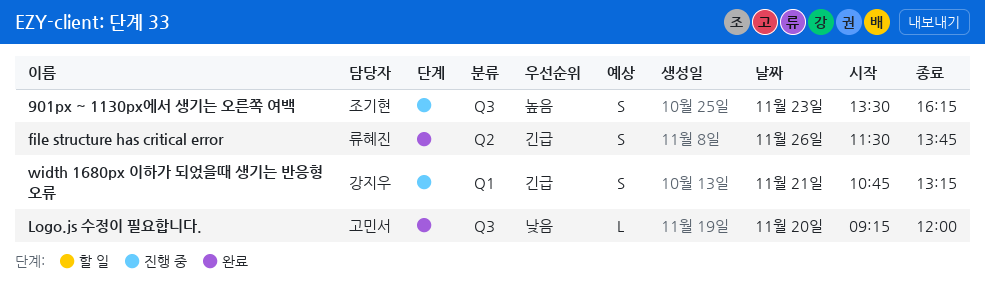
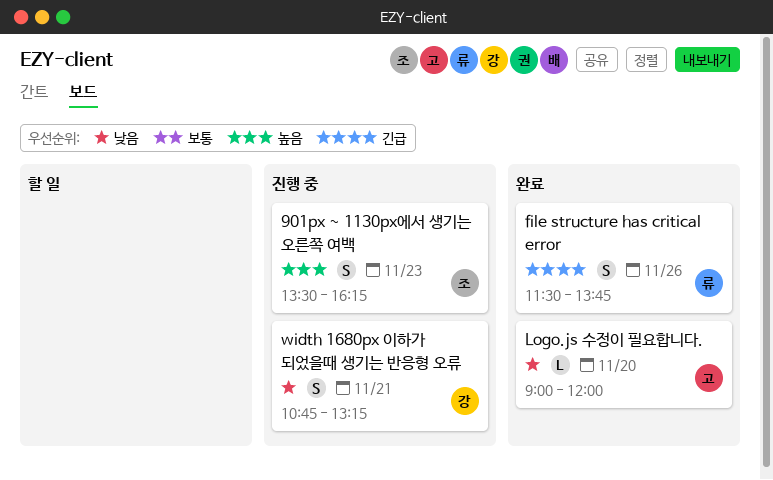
Logo.js 수정이 필요합니다., begins: 09:15 -> 09:00
width 1680px 이하가 되었을때 생기는 반응형 오류, priority: 긴급 -> 낮음

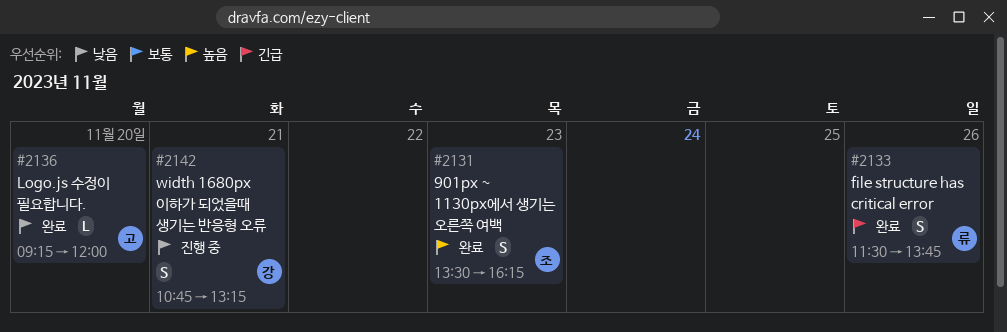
901px ~ 1130px에서 생기는 오른쪽 여백, status: 진행 중 -> 완료
Logo.js 수정이 필요합니다., begins: 09:00 -> 09:15

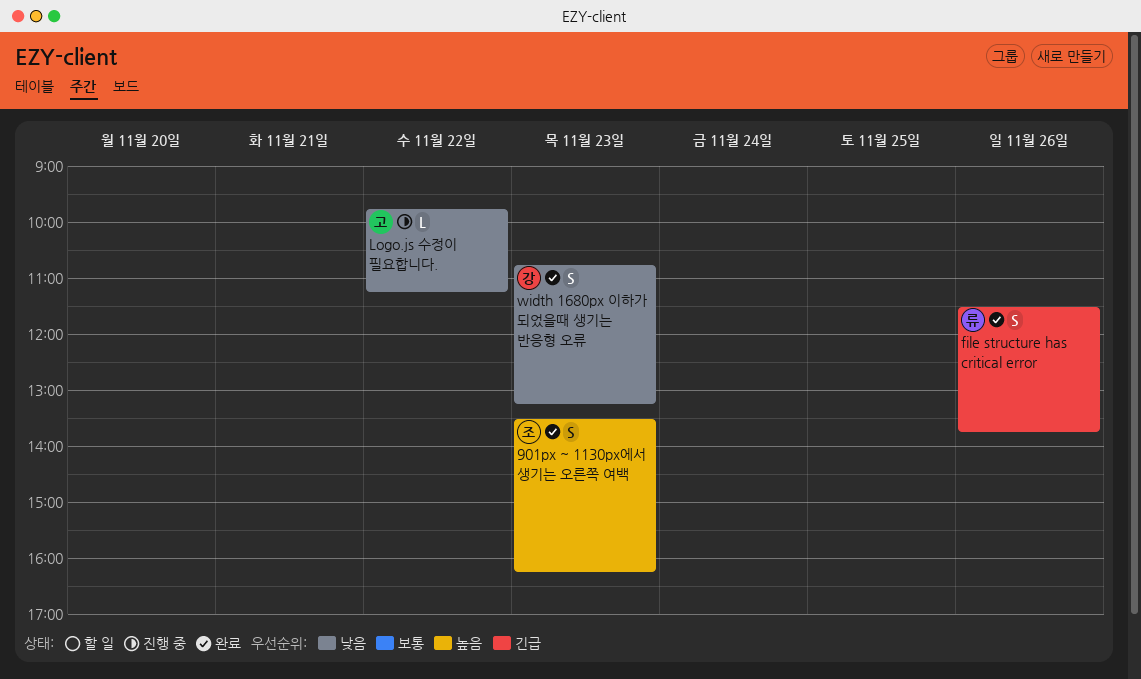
Logo.js 수정이 필요합니다., status: 완료 -> 진행 중
Logo.js 수정이 필요합니다., day: Nov 20 -> Nov 22
Logo.js 수정이 필요합니다., begins: 09:15 -> 09:45
Logo.js 수정이 필요합니다., ends: 12:00 -> 11:15
width 1680px 이하가 되었을때 생기는 반응형 오류, status: 진행 중 -> 완료
width 1680px 이하가 되었을때 생기는 반응형 오류, day: Nov 21 -> Nov 23

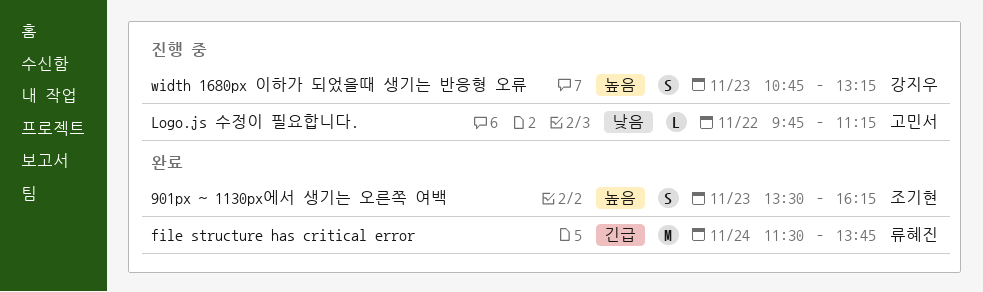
file structure has critical error, estimate: S -> M
file structure has critical error, day: Nov 26 -> Nov 24
width 1680px 이하가 되었을때 생기는 반응형 오류, status: 완료 -> 진행 중
width 1680px 이하가 되었을때 생기는 반응형 오류, priority: 낮음 -> 높음

